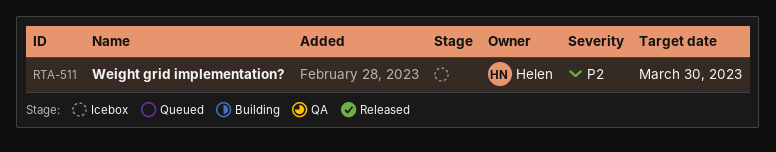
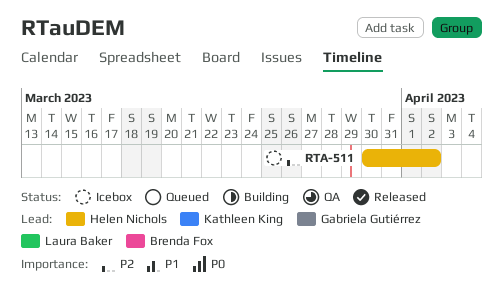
RTA-511, due: Mar 30 -> Apr 2

